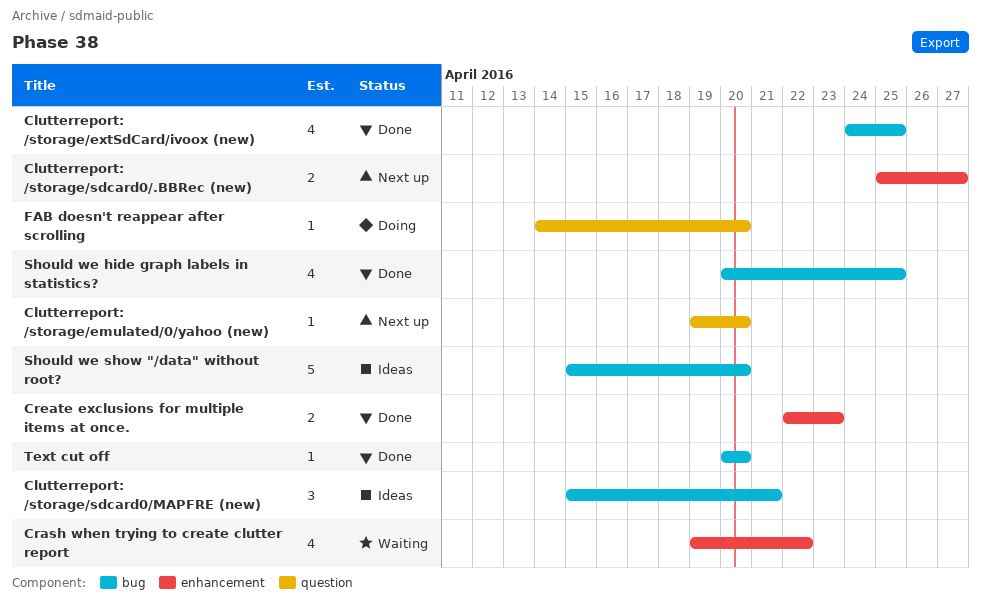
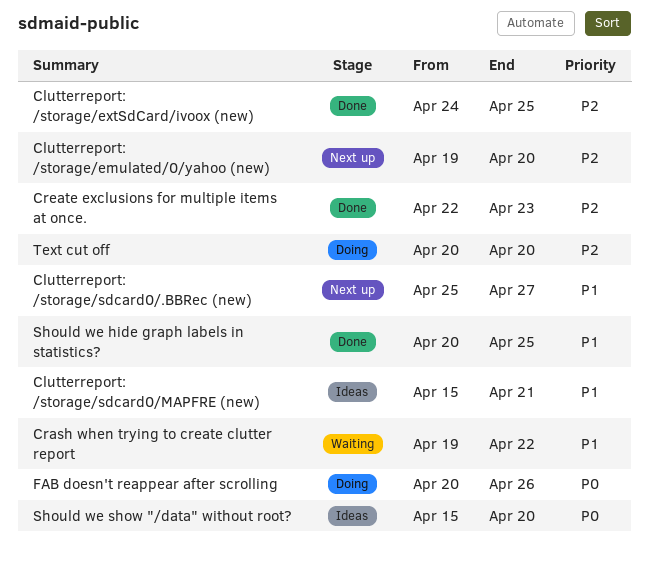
FAB doesn't reappear after scrolling, start: Apr 14 -> Apr 20
FAB doesn't reappear after scrolling, due: Apr 20 -> Apr 26
Text cut off, status: Done -> Doing

